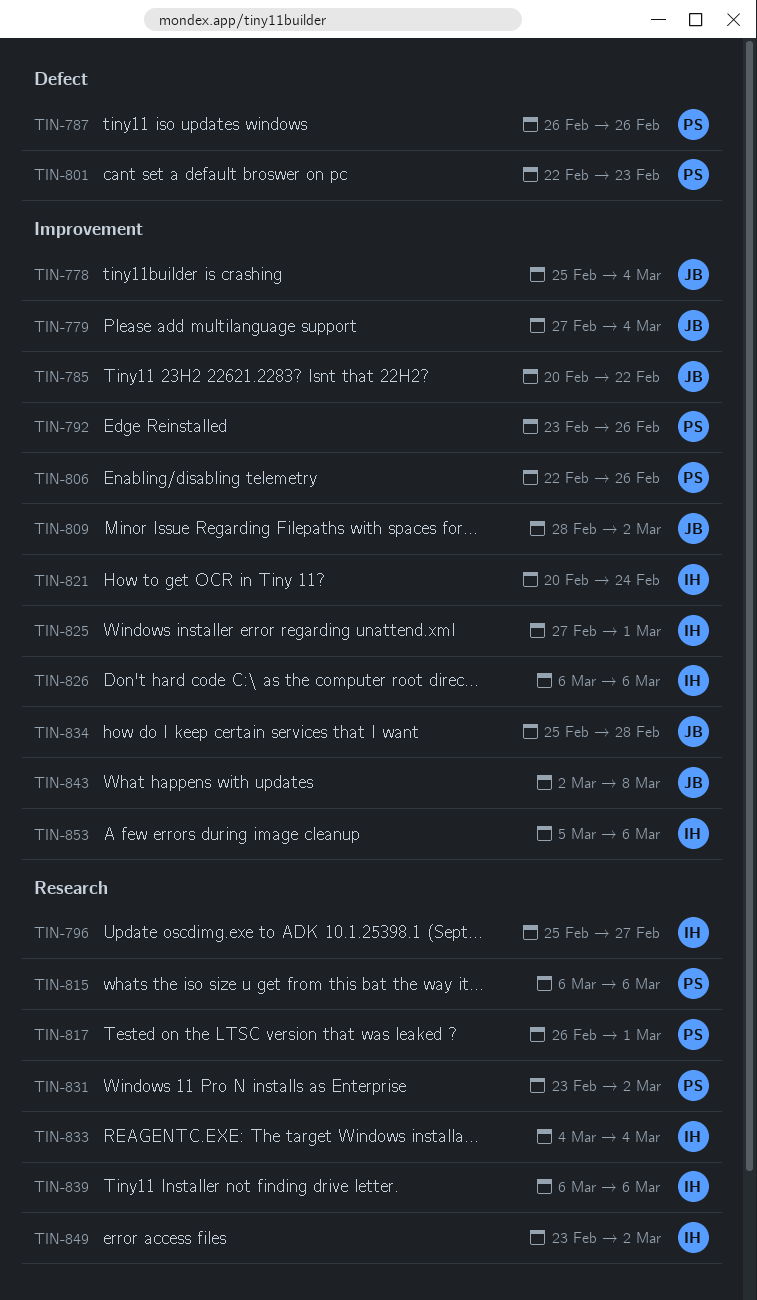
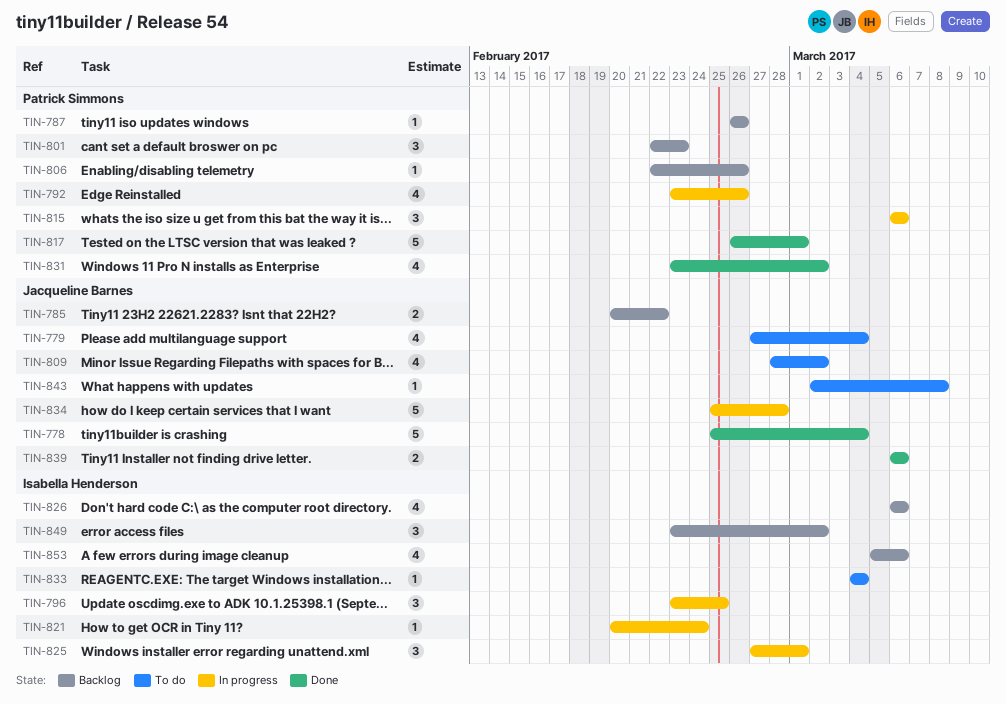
TIN-796, start: Feb 25 -> Feb 23
TIN-796, due: Feb 27 -> Feb 25
TIN-839, owner: Isabella Henderson -> Jacqueline Barnes

